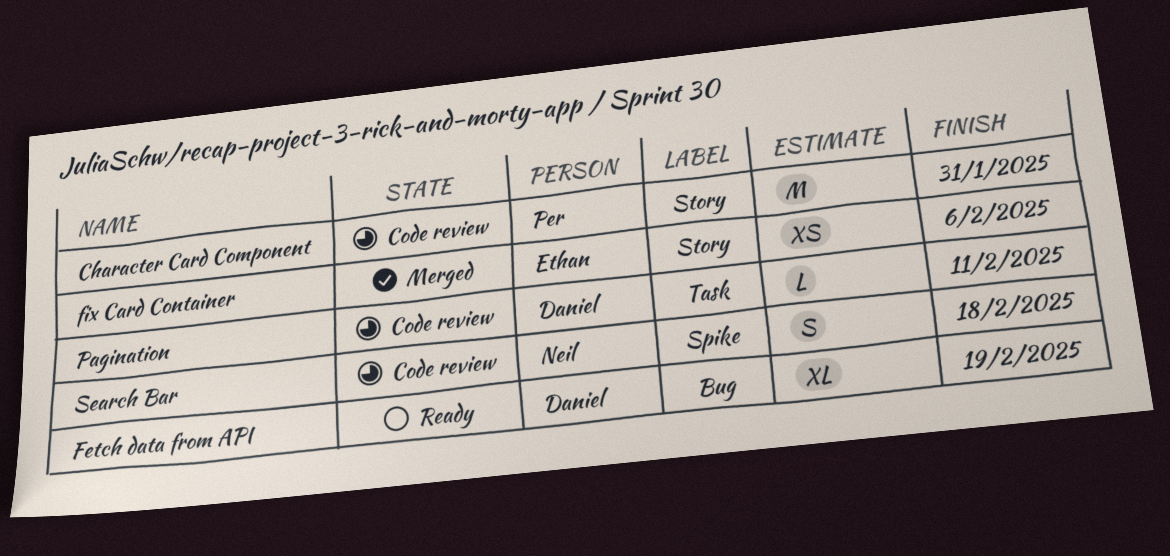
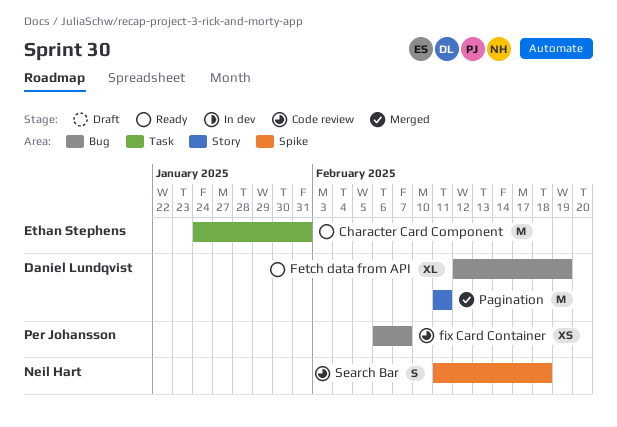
Character Card Component, status: Code review -> Ready
Character Card Component, owner: Per Johansson -> Ethan Stephens
Character Card Component, label: Story -> Task
fix Card Container, status: Merged -> Code review
fix Card Container, owner: Ethan Stephens -> Per Johansson
fix Card Container, label: Story -> Bug
fix Card Container, due: Feb 6 -> Feb 7
Pagination, status: Code review -> Merged
Pagination, label: Task -> Story
Pagination, estimate: L -> M

